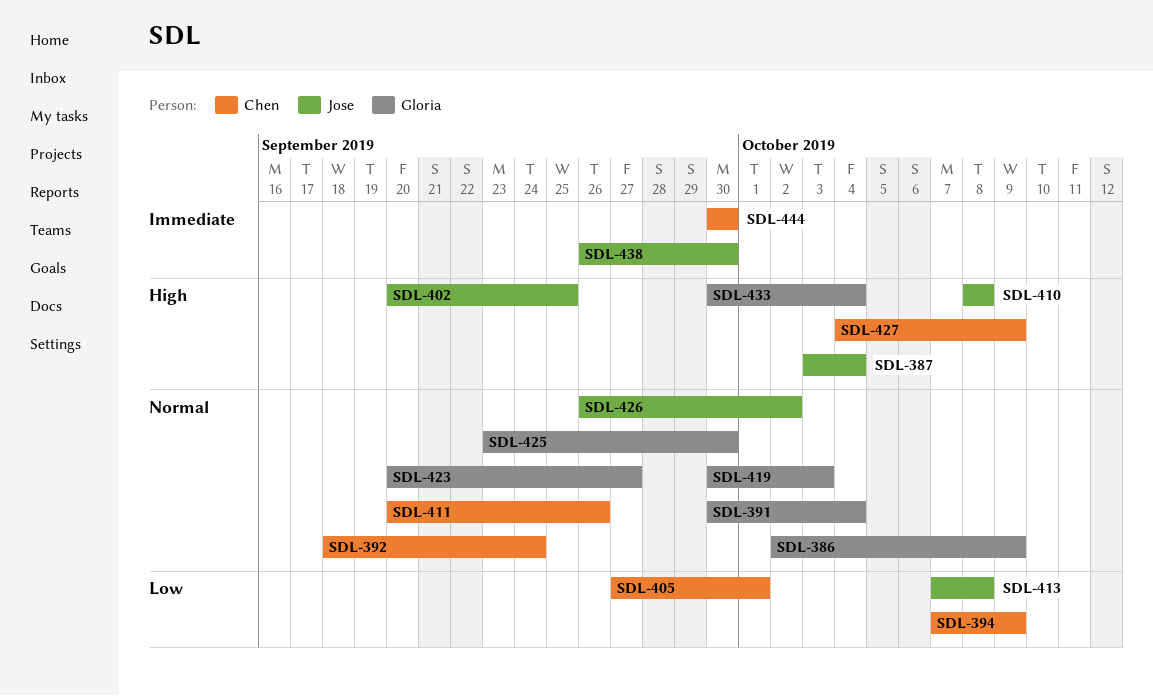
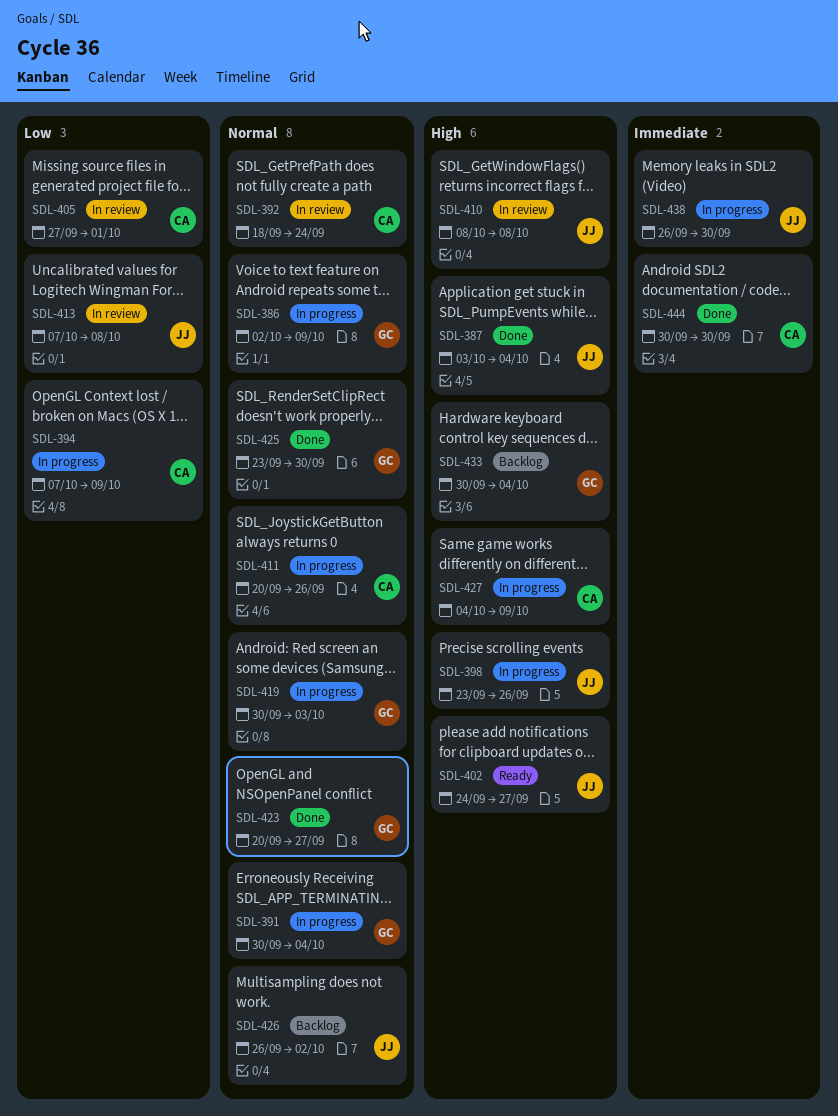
SDL-398: none -> present
SDL-402, start: Sep 20 -> Sep 24
SDL-402, due: Sep 25 -> Sep 27

